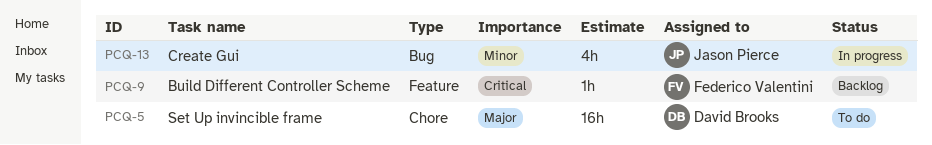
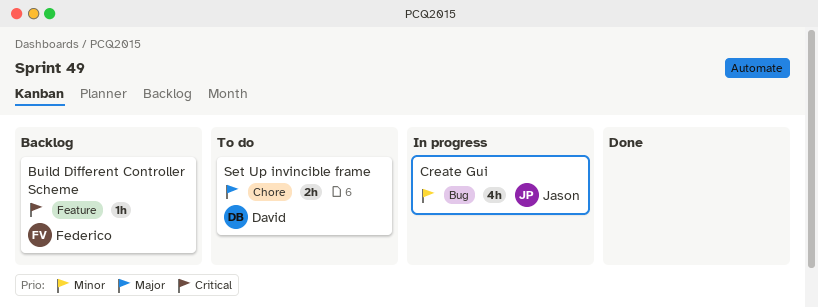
Set Up invincible frame, estimate: 16h -> 2h

